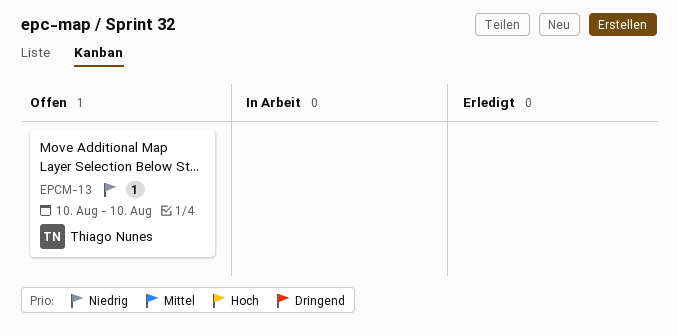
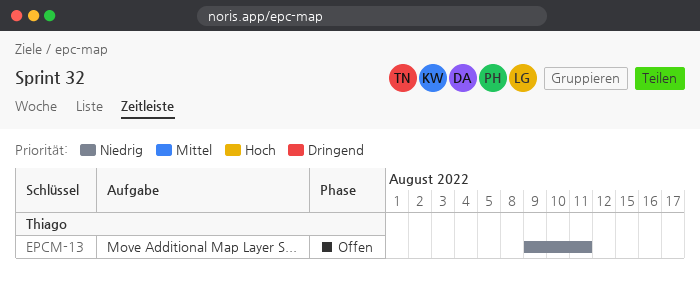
EPCM-13, start: Aug 10 -> Aug 9
EPCM-13, due: Aug 10 -> Aug 11

